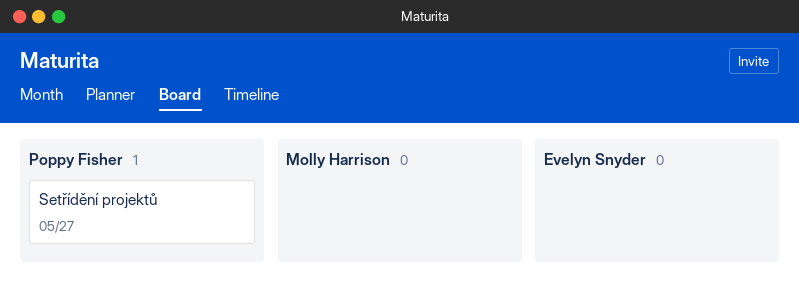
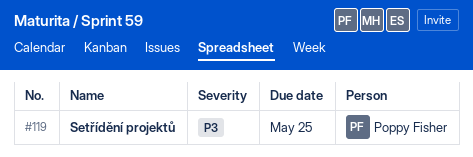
Setřídění projektů, due: May 27 -> May 25

